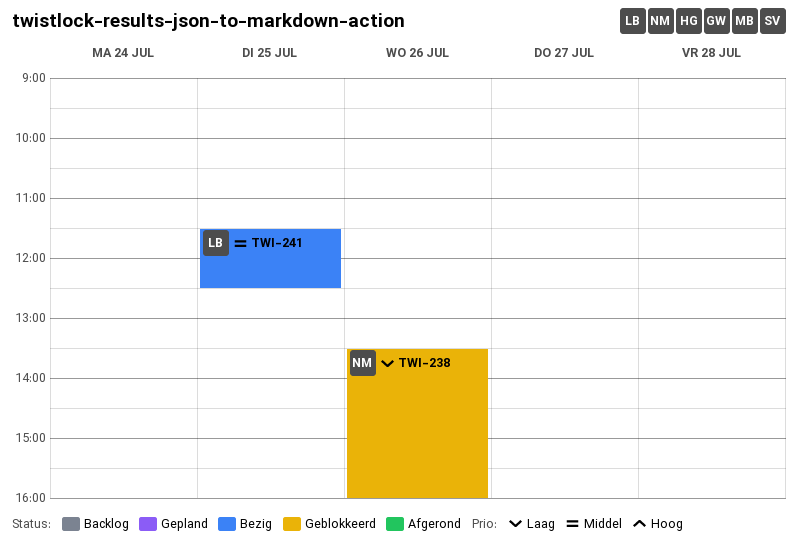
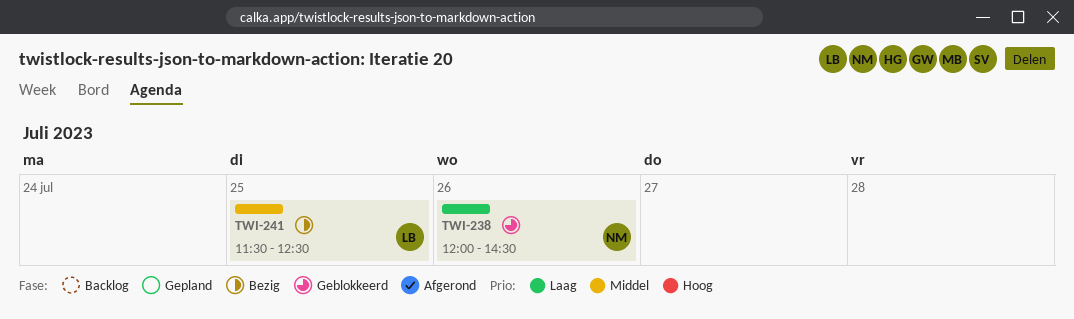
TWI-238, begins: 13:30 -> 12:00
TWI-238, ends: 16:00 -> 14:30

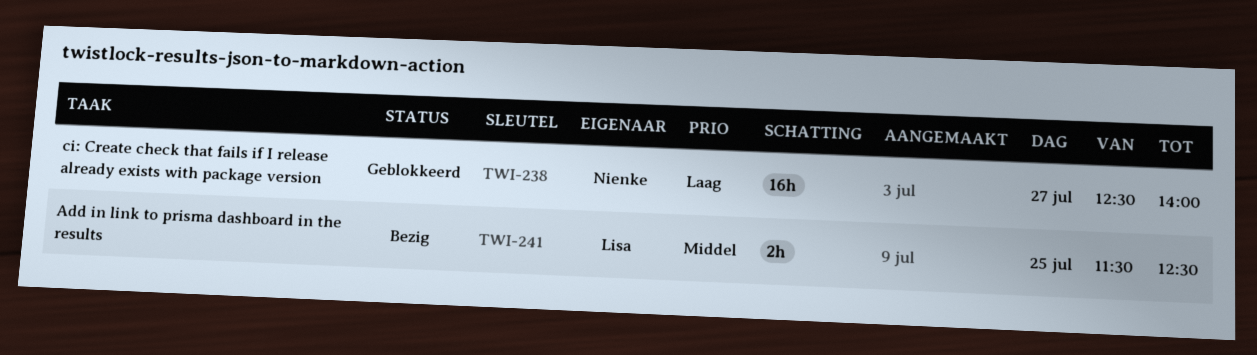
TWI-238, day: Jul 26 -> Jul 27
TWI-238, begins: 12:00 -> 12:30
TWI-238, ends: 14:30 -> 14:00

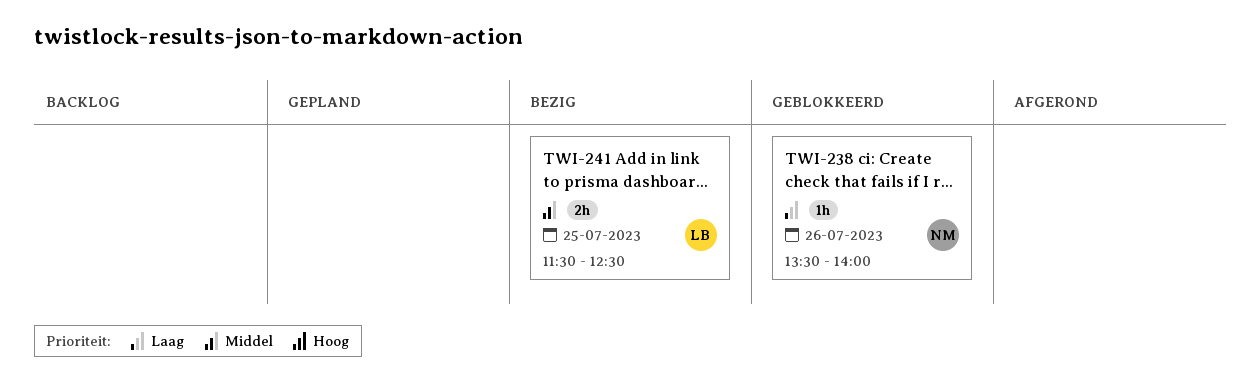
TWI-238, estimate: 16h -> 1h
TWI-238, day: Jul 27 -> Jul 26
TWI-238, begins: 12:30 -> 13:30

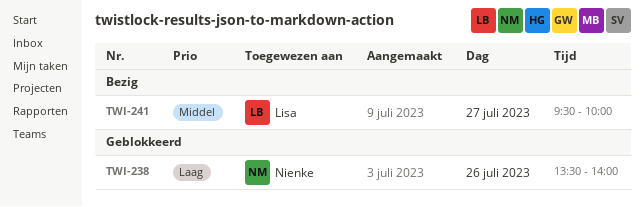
TWI-241, day: Jul 25 -> Jul 27
TWI-241, begins: 11:30 -> 09:30
TWI-241, ends: 12:30 -> 10:00

